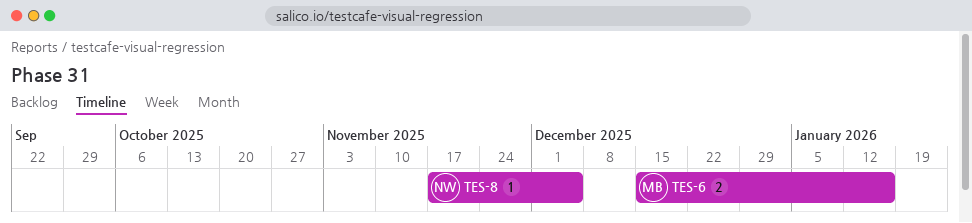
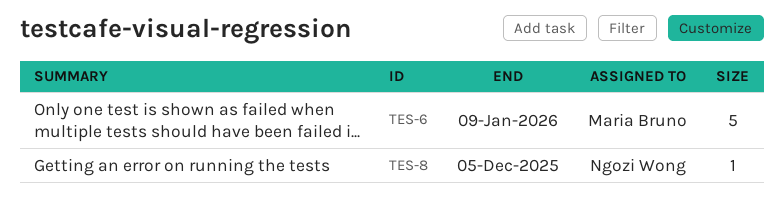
TES-6, estimate: 2 -> 5
TES-6, due: Jan 16 -> Jan 9

